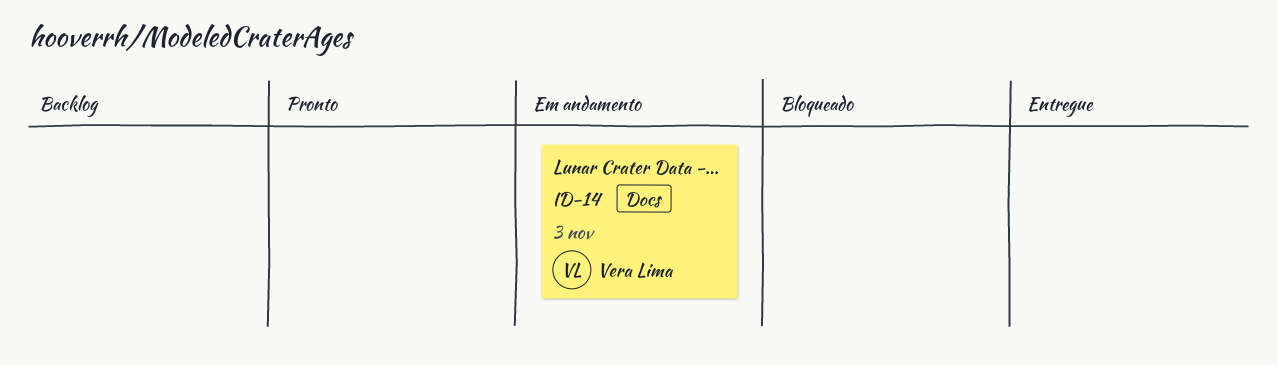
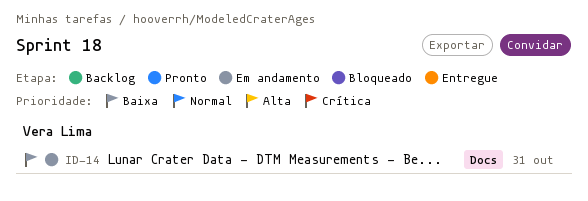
ID-14, due: Nov 3 -> Oct 31

